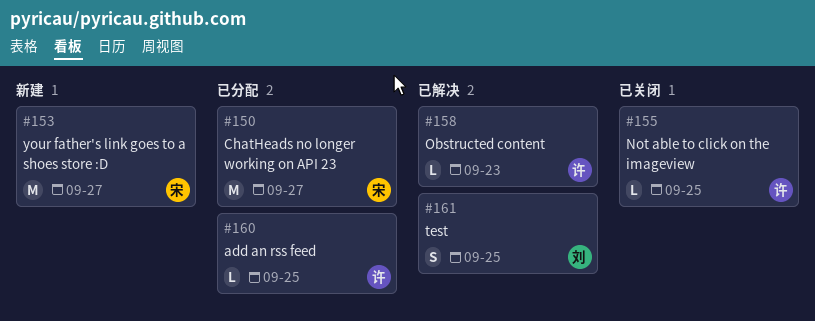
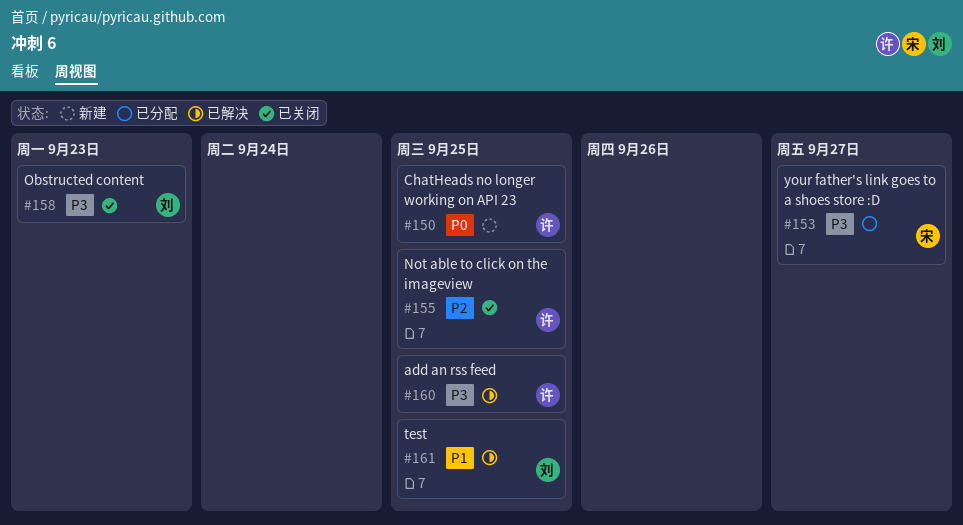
#150, status: 已分配 -> 新建
#150, owner: 宋 -> 许
#150, due: Sep 27 -> Sep 25
#153, status: 新建 -> 已分配
#158, status: 已解决 -> 已关闭
#158, owner: 许 -> 刘
#160, status: 已分配 -> 已解决

